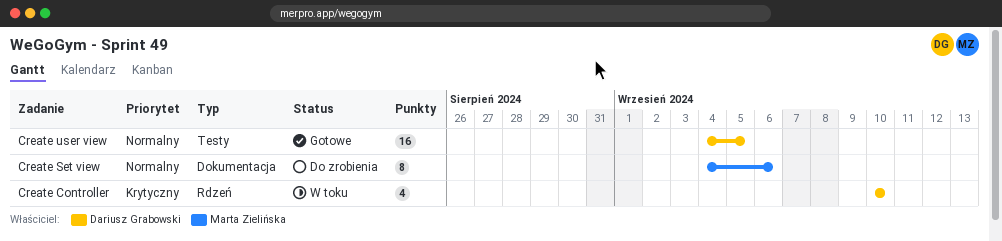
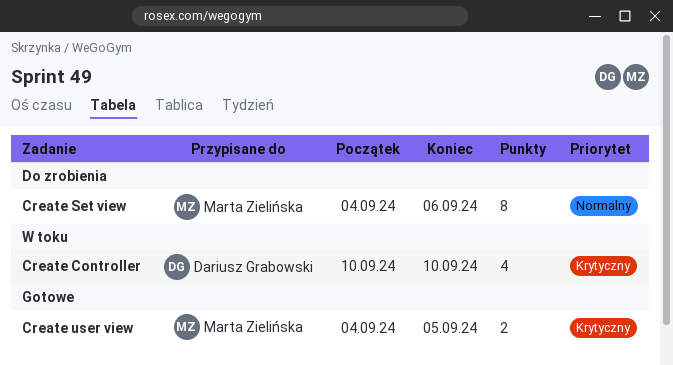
Create user view, owner: Dariusz Grabowski -> Marta Zielińska
Create user view, priority: Normalny -> Krytyczny
Create user view, estimate: 16 -> 2

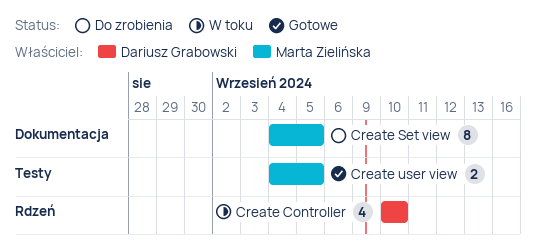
Create Set view, due: Sep 6 -> Sep 5

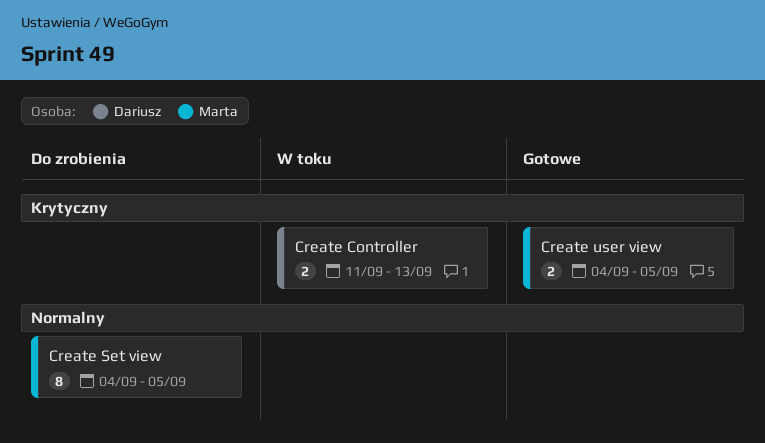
Create Controller, estimate: 4 -> 2
Create Controller, start: Sep 10 -> Sep 11
Create Controller, due: Sep 10 -> Sep 13

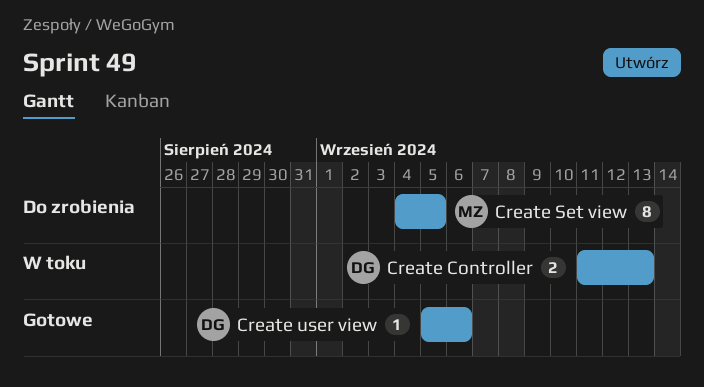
Create user view, owner: Marta -> Dariusz
Create user view, estimate: 2 -> 1
Create user view, start: Sep 4 -> Sep 5
Create user view, due: Sep 5 -> Sep 6

